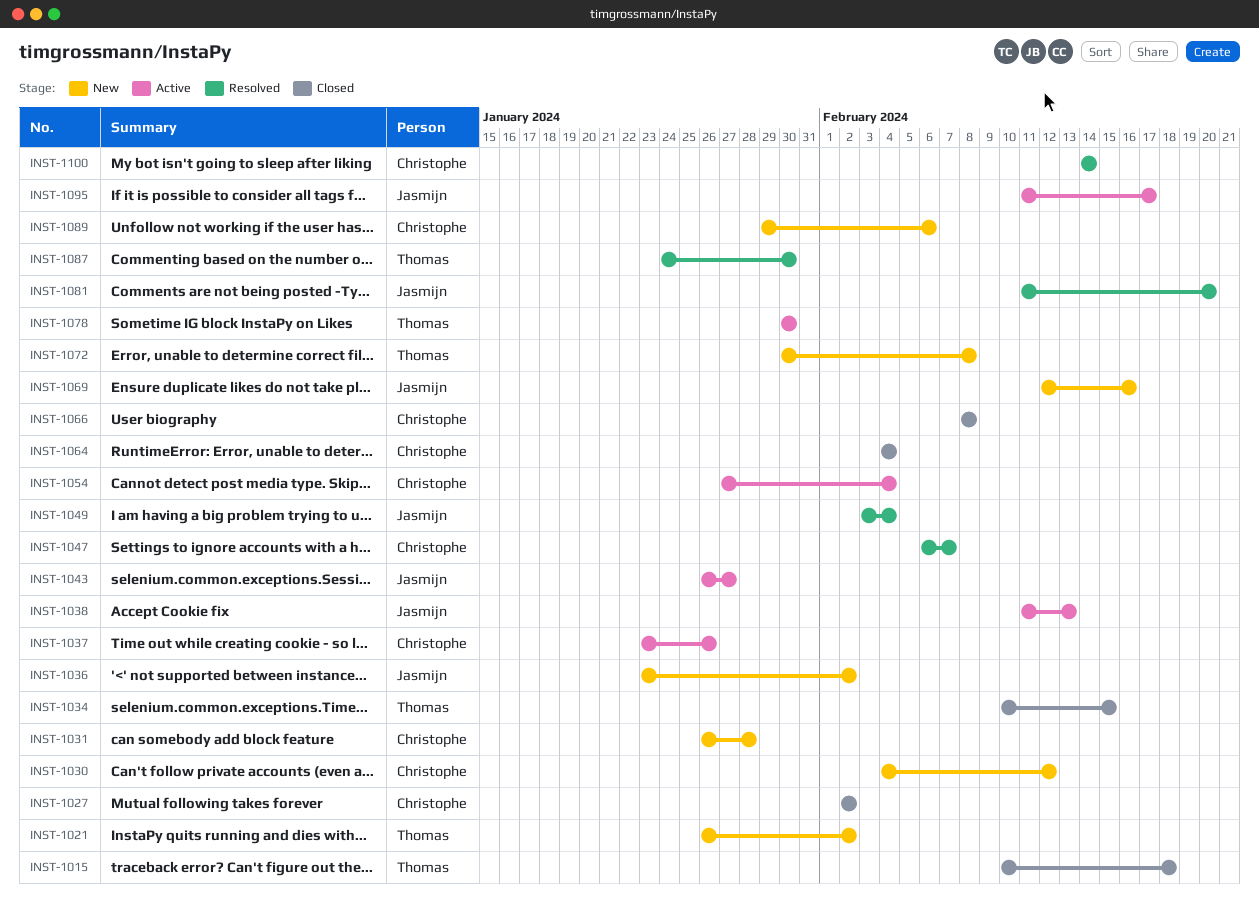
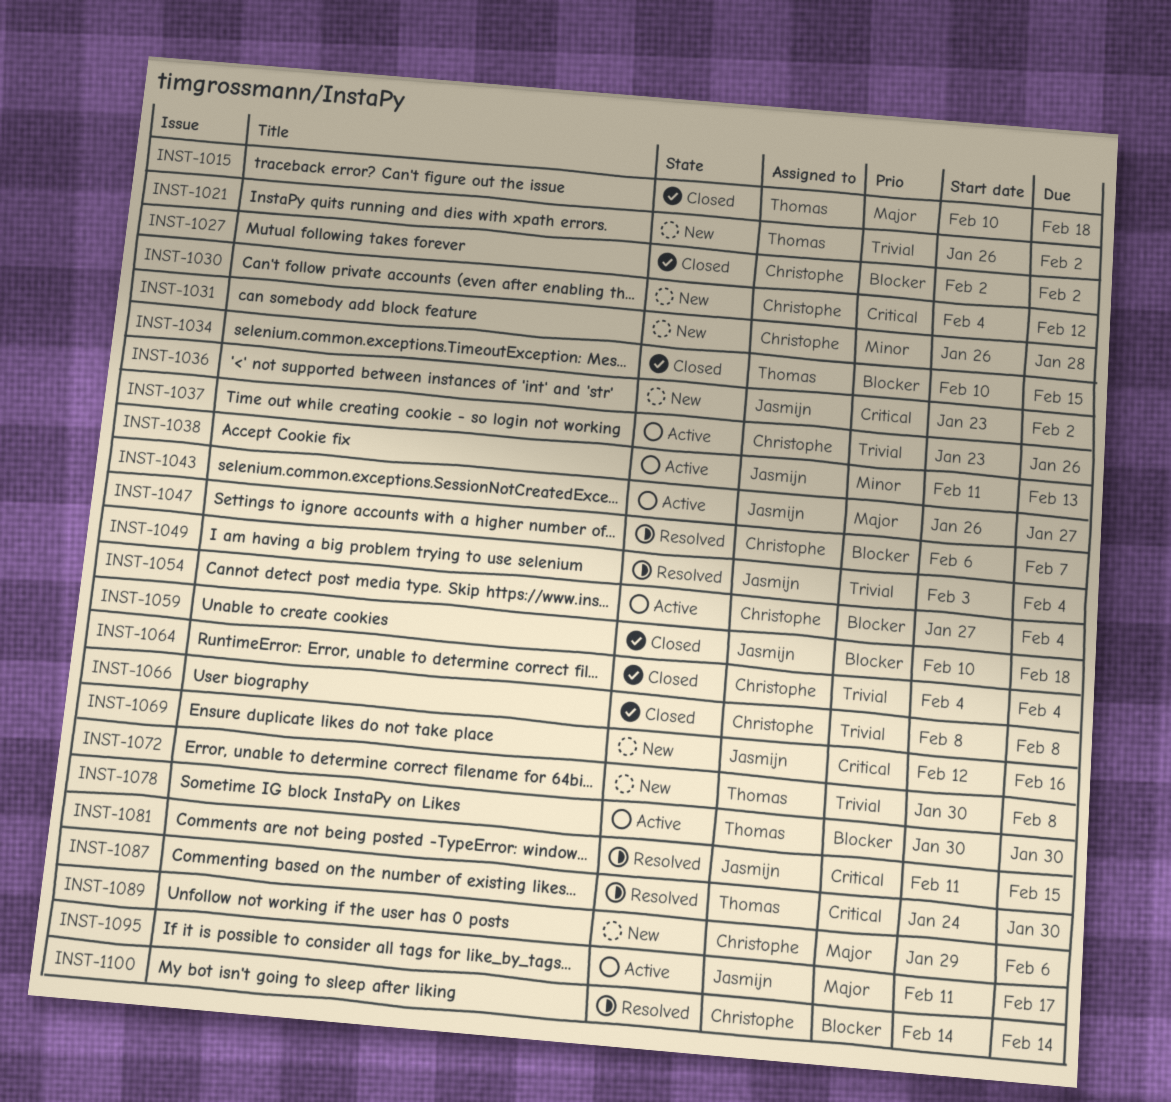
INST-1059: none -> present
INST-1081, due: Feb 20 -> Feb 15

